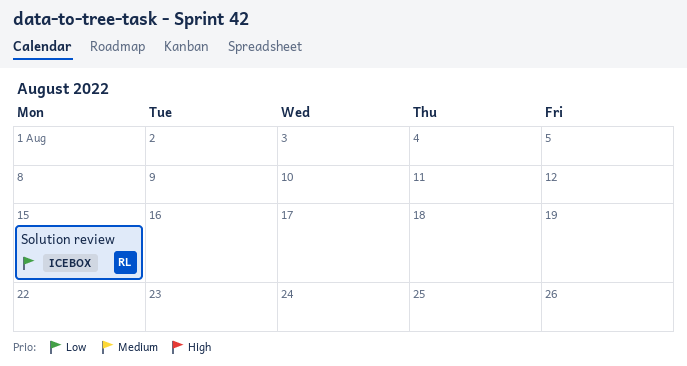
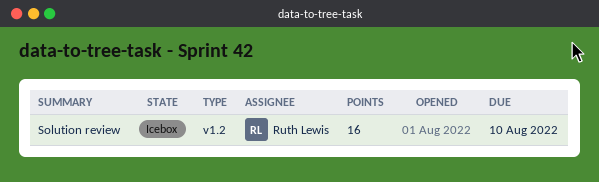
Solution review, due: Aug 15 -> Aug 10

